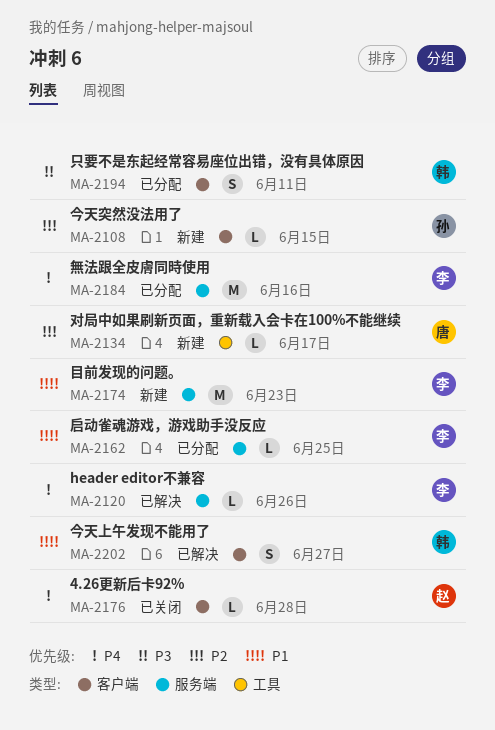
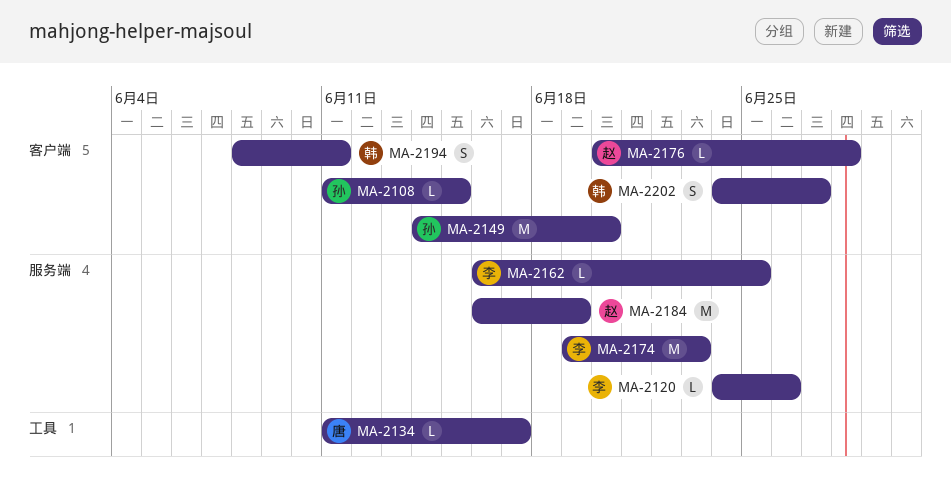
MA-2149: none -> present
MA-2184, owner: 李 -> 赵
MA-2184, due: Jun 16 -> Jun 19

